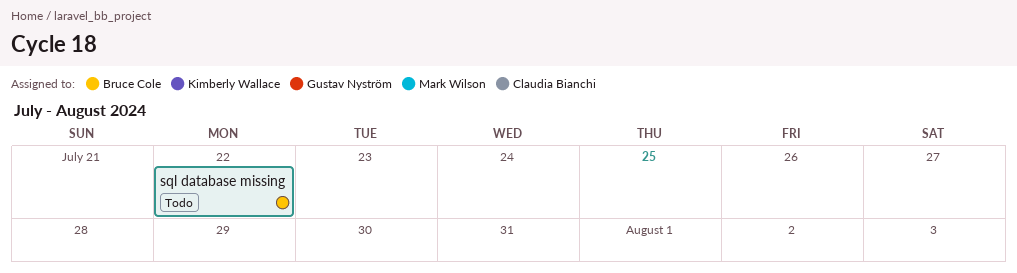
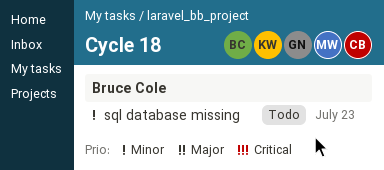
sql database missing, due: Jul 22 -> Jul 23

